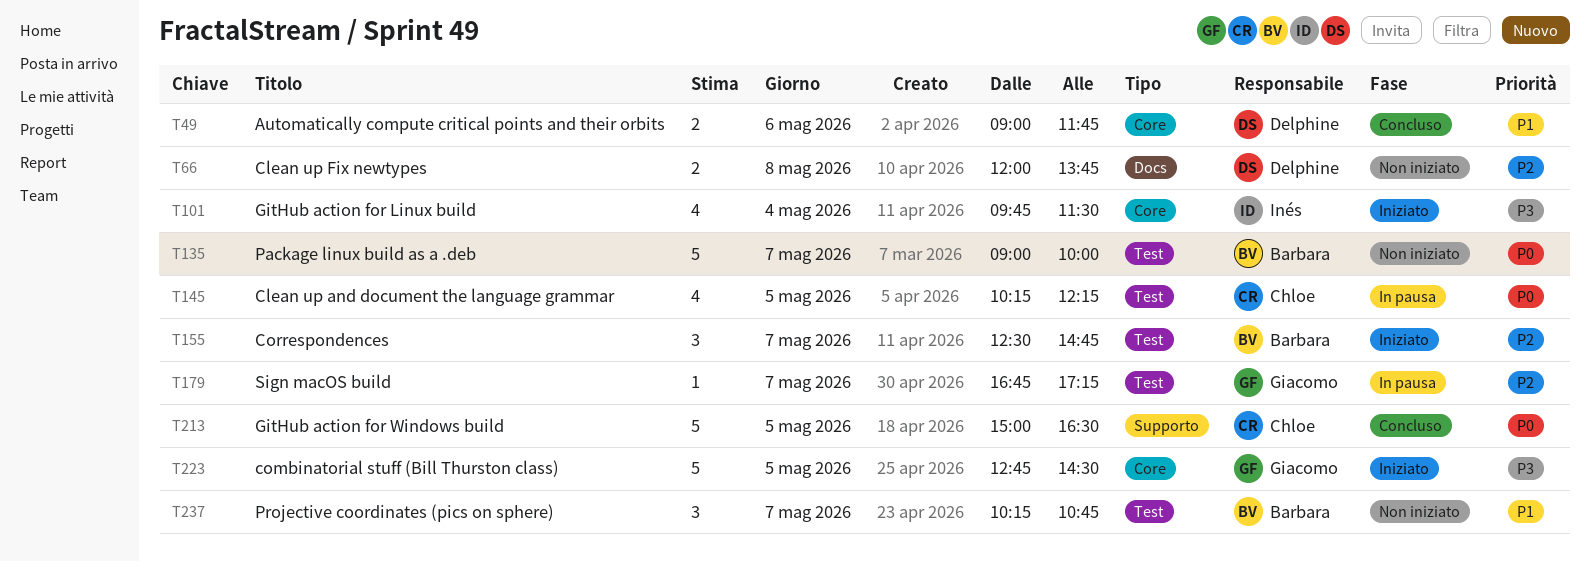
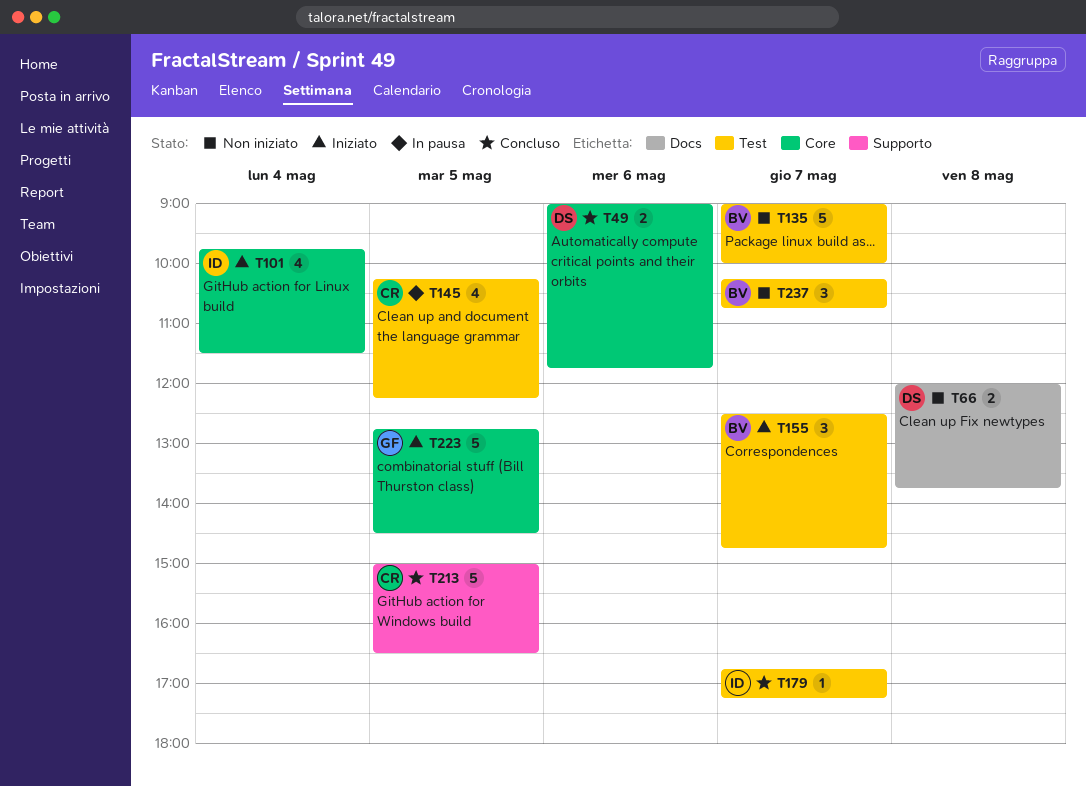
T179, status: In pausa -> Concluso
T179, owner: Giacomo -> Inés

